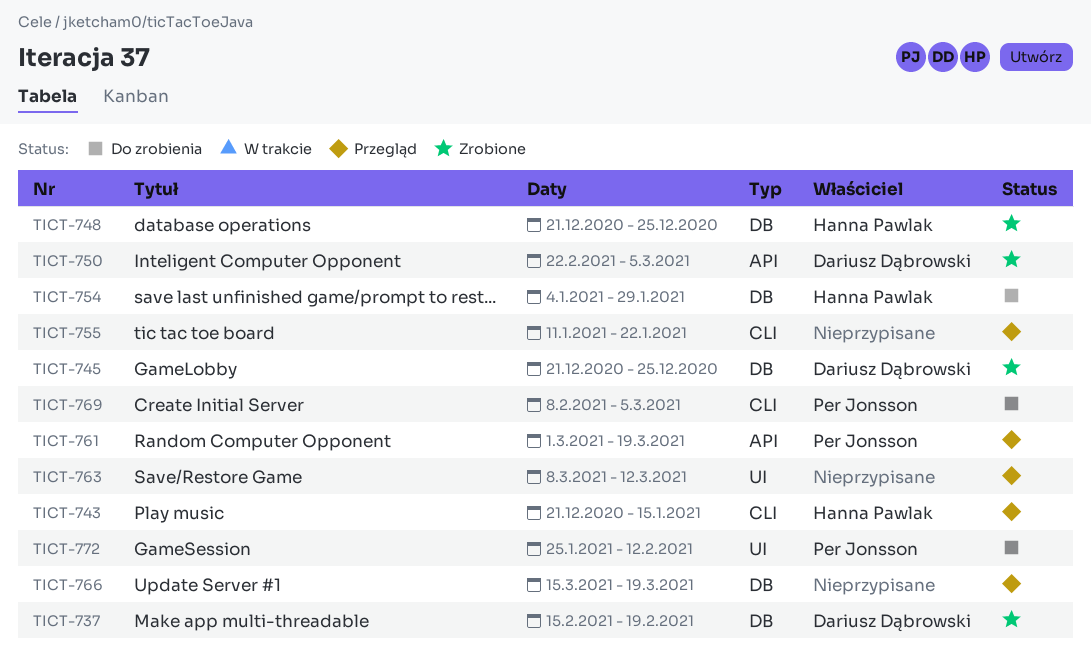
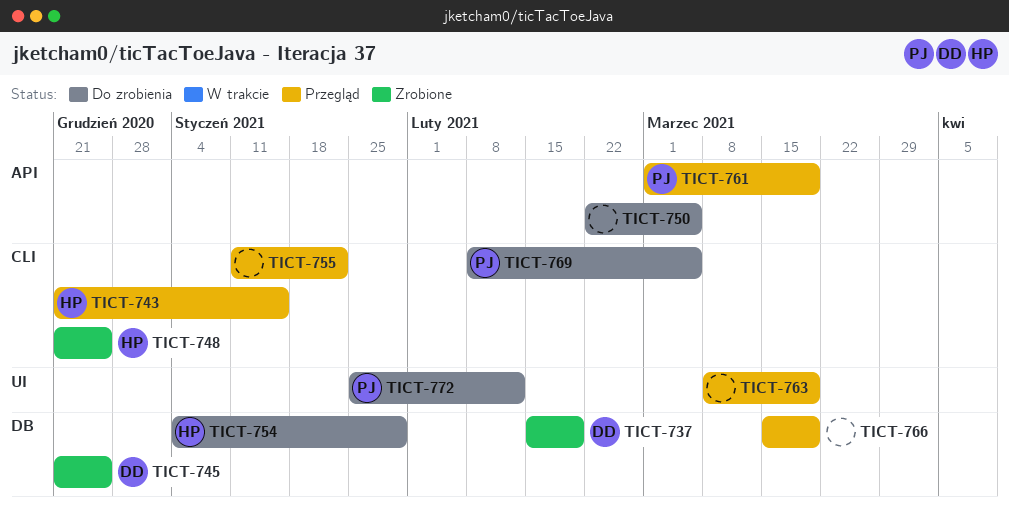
TICT-748, label: DB -> CLI
TICT-750, status: Zrobione -> Do zrobienia
TICT-750, owner: Dariusz Dąbrowski -> none
TICT-763, due: Mar 12 -> Mar 19

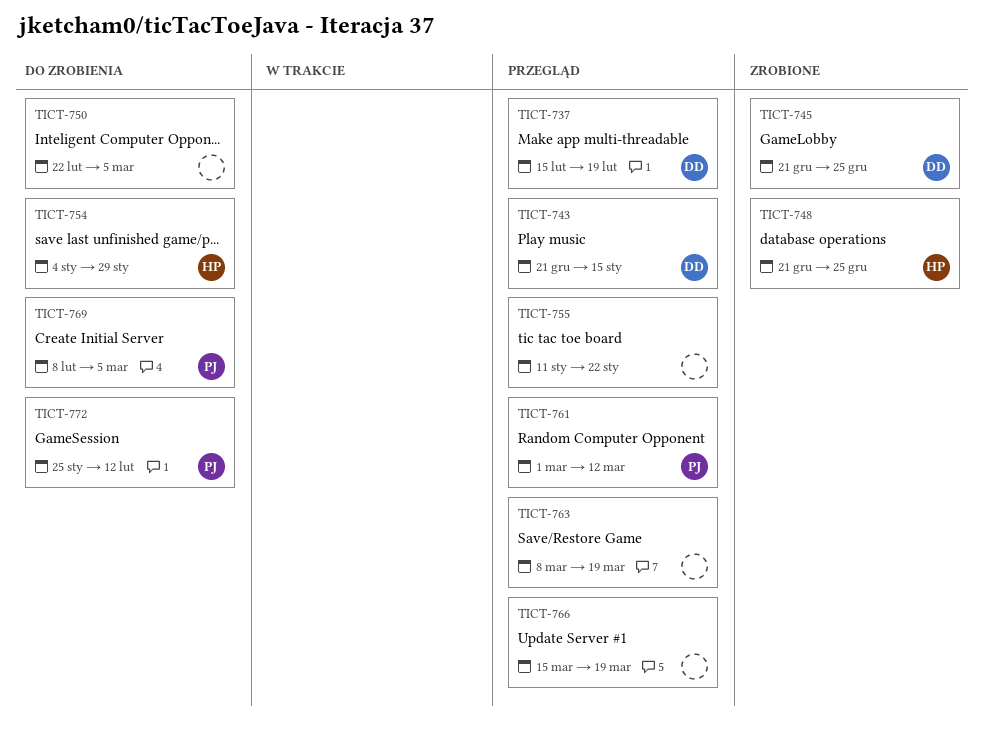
TICT-737, status: Zrobione -> Przegląd
TICT-743, owner: HP -> DD
TICT-761, due: Mar 19 -> Mar 12

